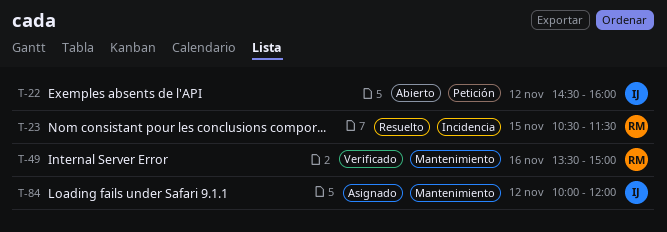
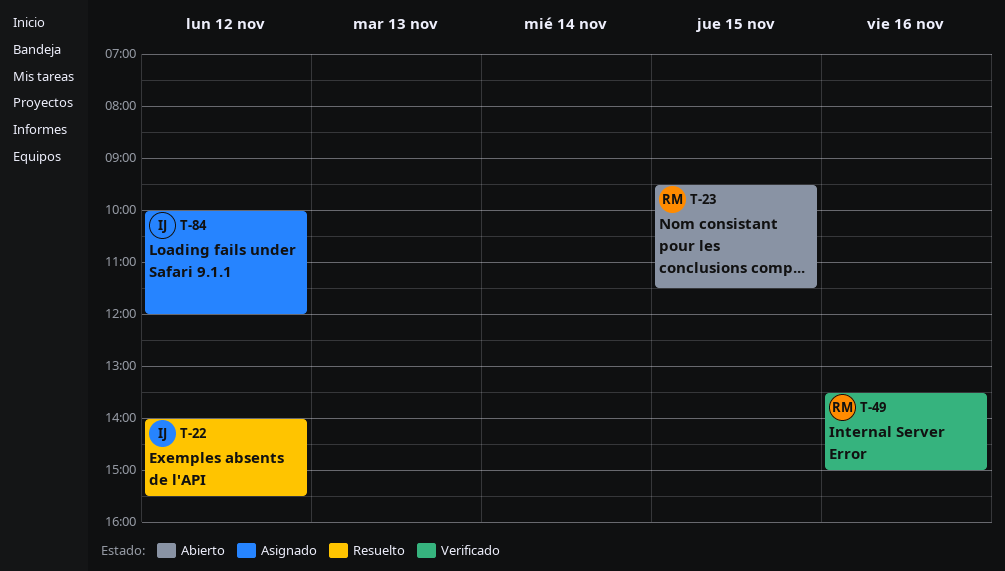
T-22, status: Abierto -> Resuelto
T-22, begins: 14:30 -> 14:00
T-22, ends: 16:00 -> 15:30
T-23, status: Resuelto -> Abierto
T-23, begins: 10:30 -> 09:30

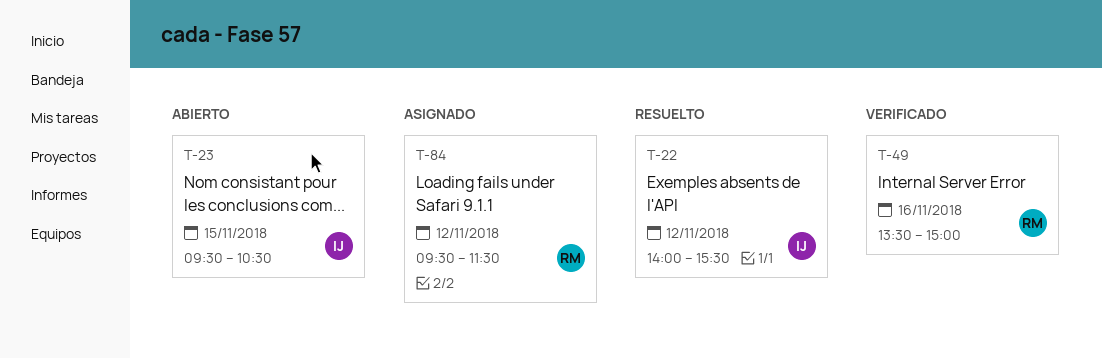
T-23, owner: RM -> IJ
T-23, ends: 11:30 -> 10:30
T-84, owner: IJ -> RM
T-84, begins: 10:00 -> 09:30
T-84, ends: 12:00 -> 11:30

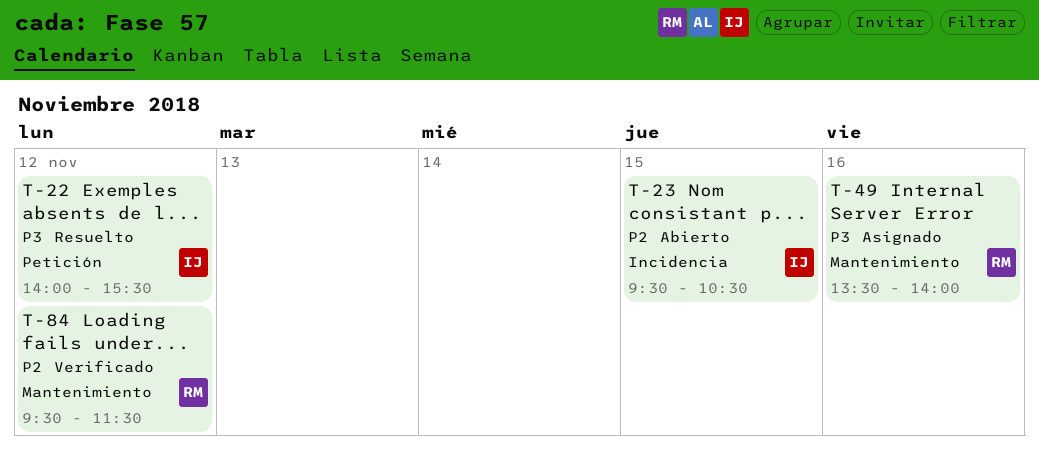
T-49, status: Verificado -> Asignado
T-49, ends: 15:00 -> 14:00
T-84, status: Asignado -> Verificado

